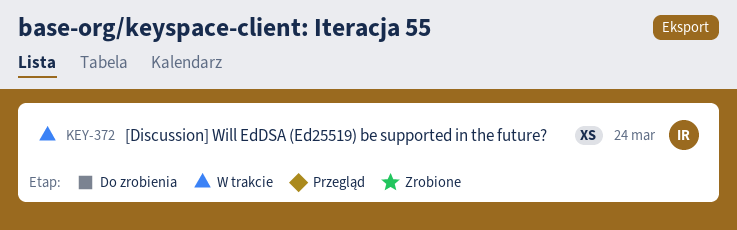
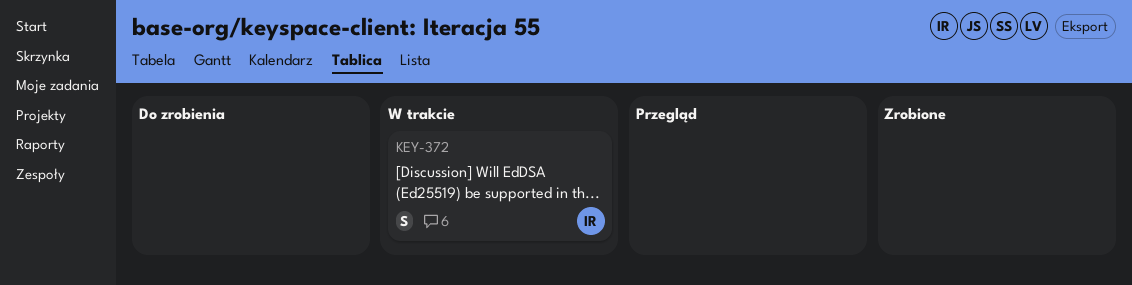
KEY-372, estimate: XS -> S

